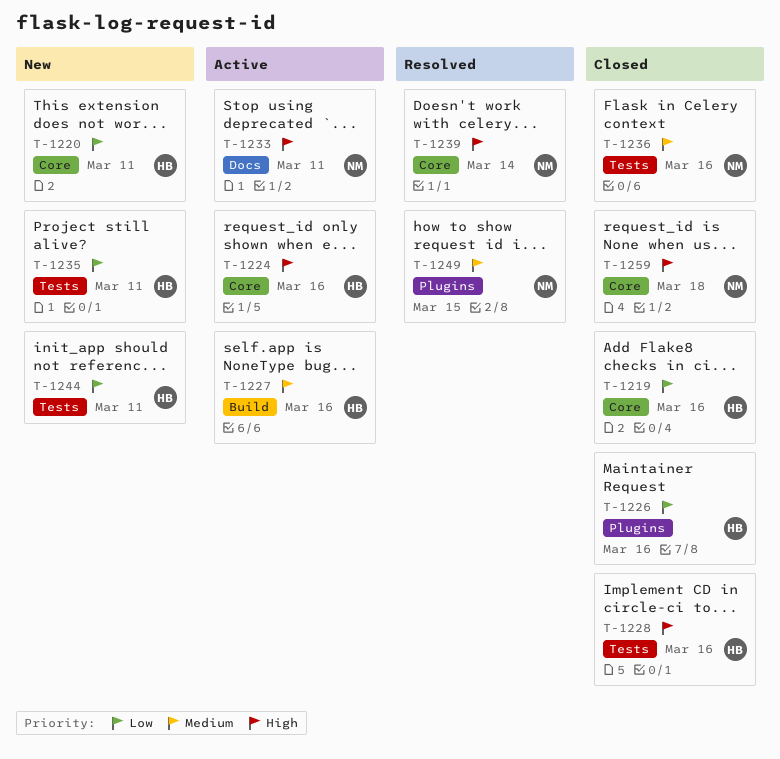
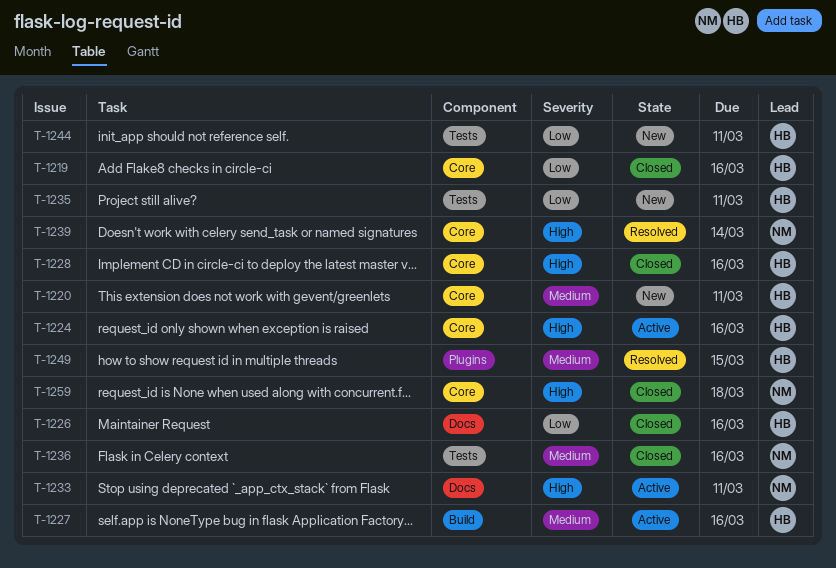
T-1220, priority: Low -> Medium
T-1226, label: Plugins -> Docs
T-1228, label: Tests -> Core
T-1249, owner: NM -> HB

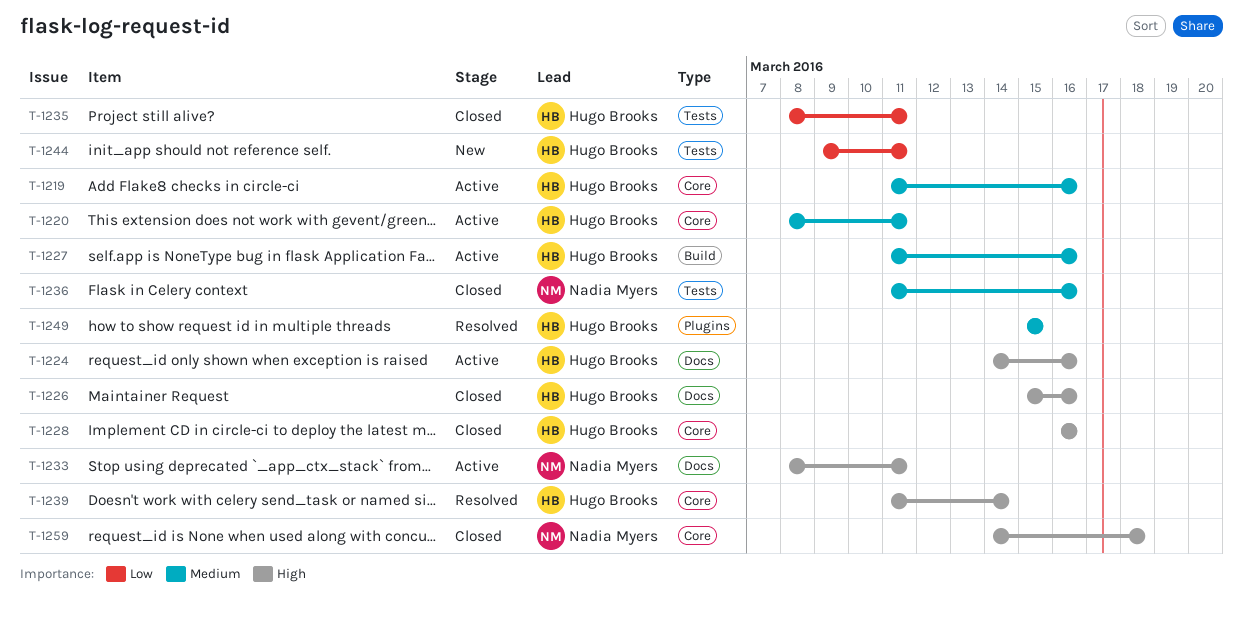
T-1219, status: Closed -> Active
T-1219, priority: Low -> Medium
T-1220, status: New -> Active
T-1224, label: Core -> Docs
T-1226, priority: Low -> High
T-1235, status: New -> Closed
T-1239, owner: Nadia Myers -> Hugo Brooks

